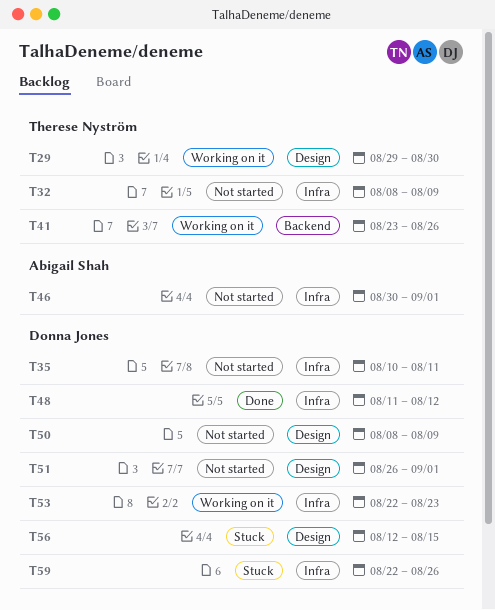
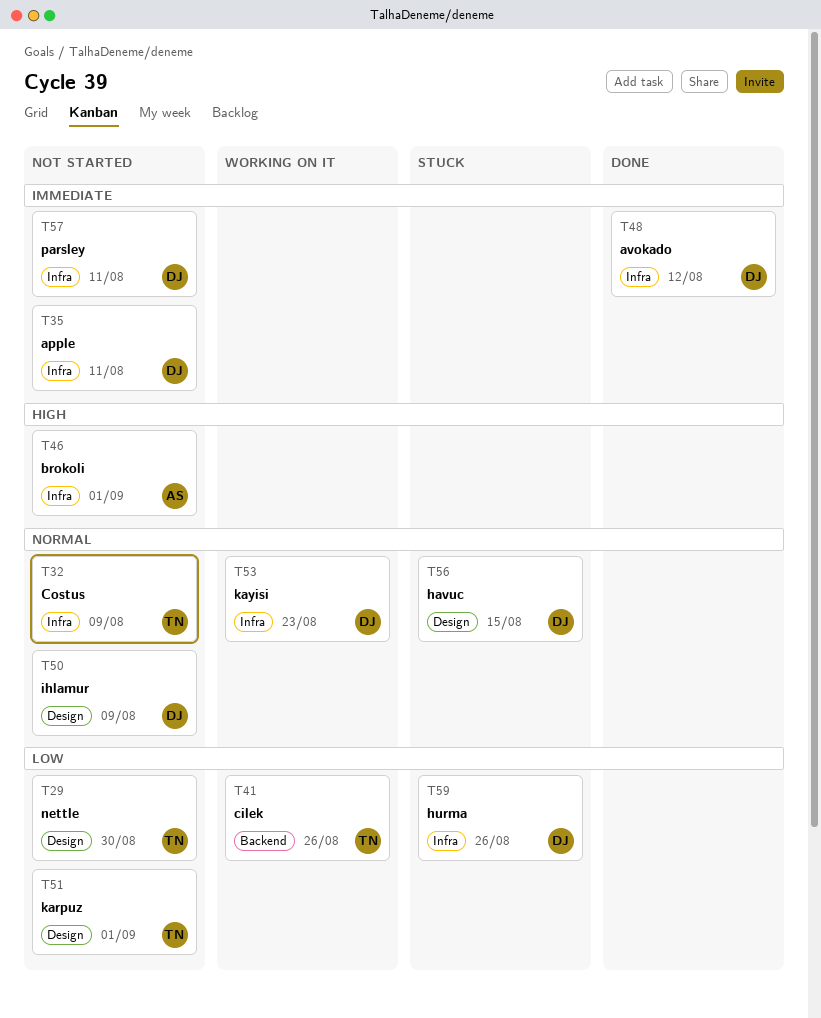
T29, status: Working on it -> Not started
T51, owner: Donna Jones -> Therese Nyström
T57: none -> present

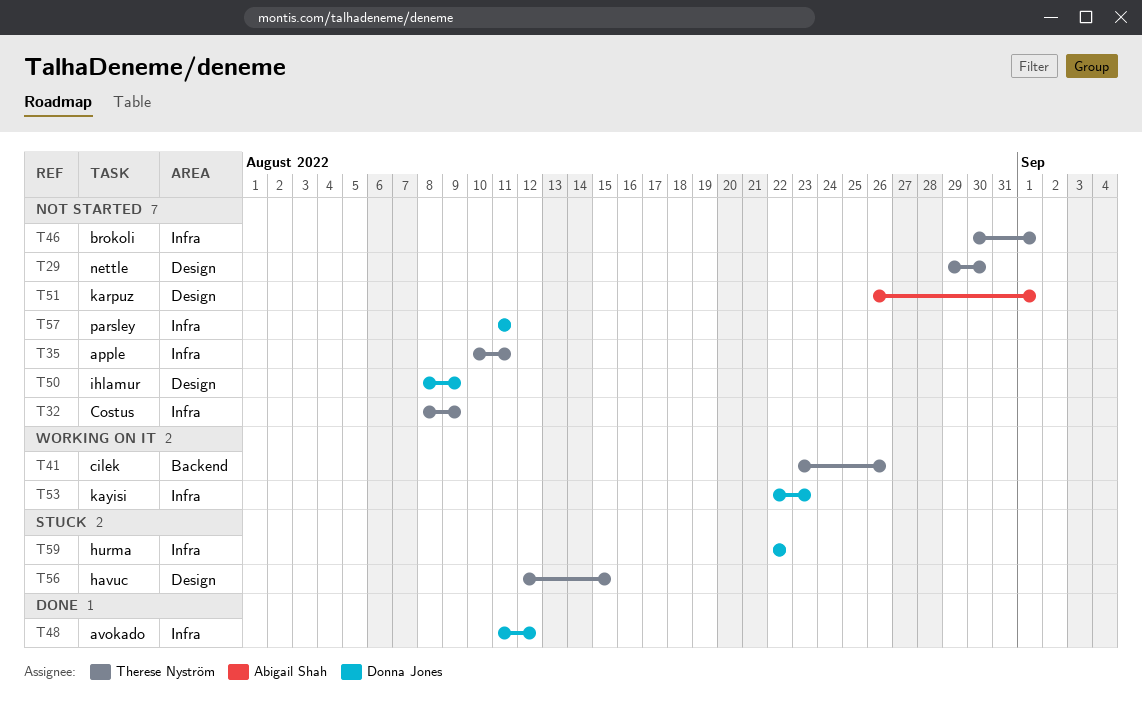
T35, owner: Donna Jones -> Therese Nyström
T46, owner: Abigail Shah -> Therese Nyström
T51, owner: Therese Nyström -> Abigail Shah
T56, owner: Donna Jones -> Therese Nyström
T59, due: Aug 26 -> Aug 22

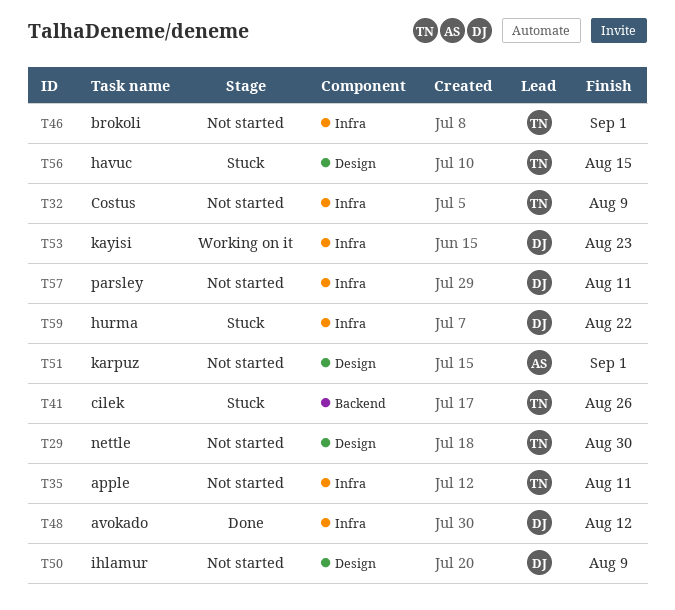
T41, status: Working on it -> Stuck

